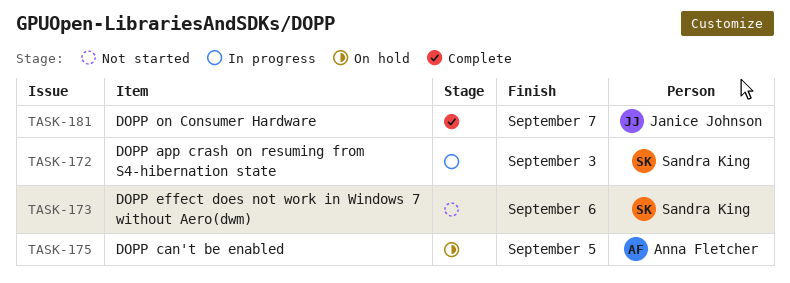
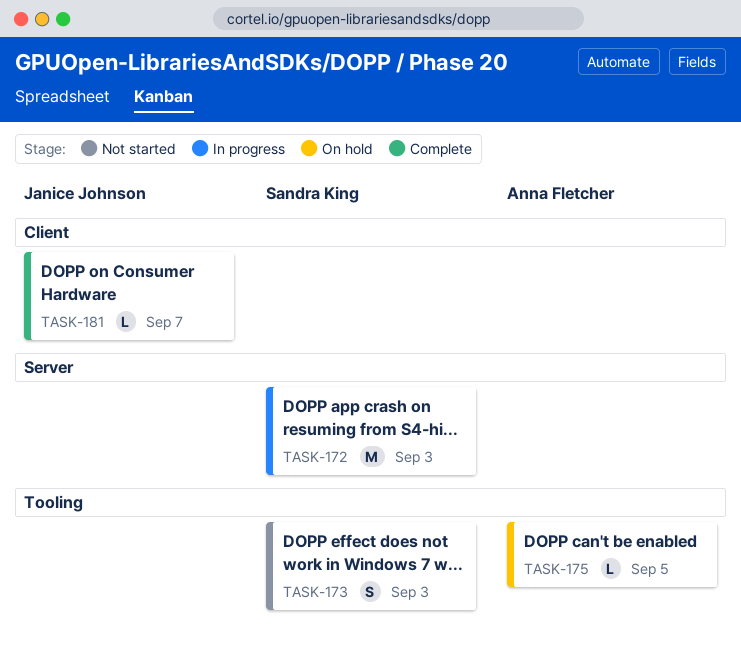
TASK-173, due: Sep 6 -> Sep 3

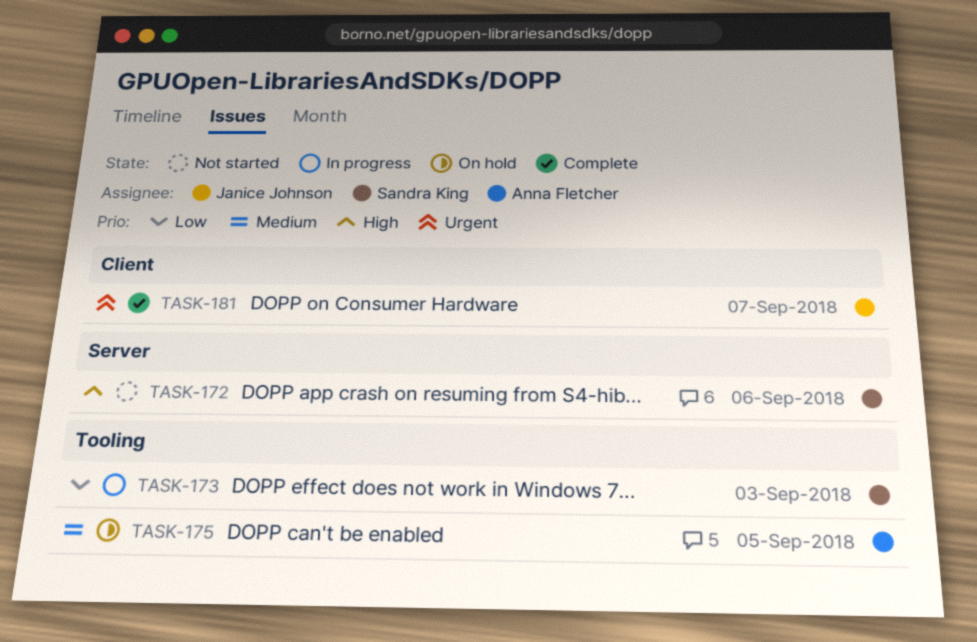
TASK-172, status: In progress -> Not started
TASK-172, due: Sep 3 -> Sep 6
TASK-173, status: Not started -> In progress

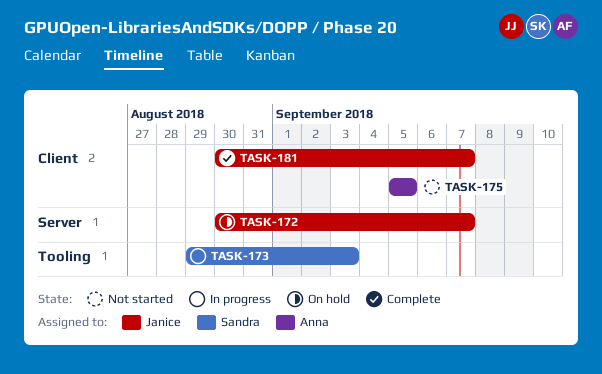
TASK-172, status: Not started -> On hold
TASK-172, owner: Sandra King -> Janice Johnson
TASK-172, due: Sep 6 -> Sep 7
TASK-175, status: On hold -> Not started
TASK-175, label: Tooling -> Client

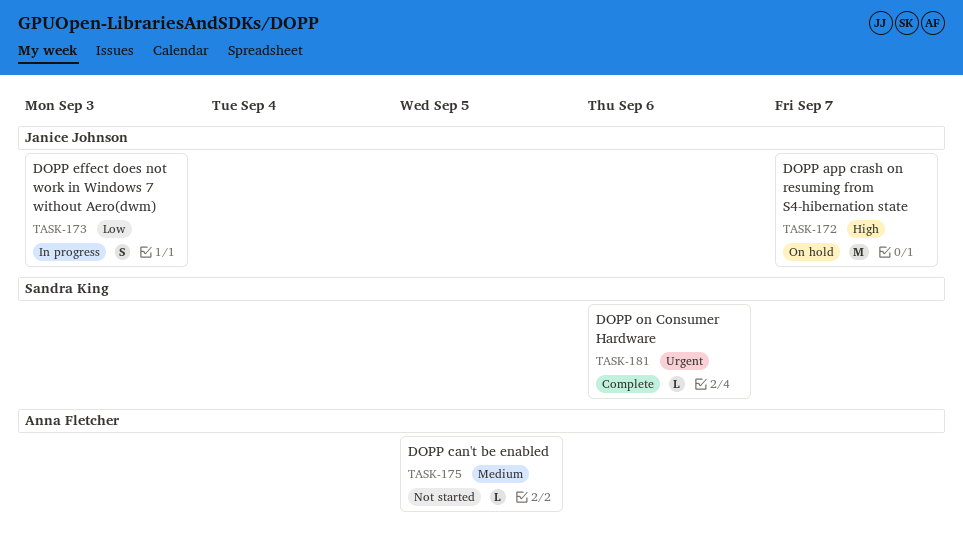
TASK-173, owner: Sandra King -> Janice Johnson
TASK-181, owner: Janice Johnson -> Sandra King
TASK-181, due: Sep 7 -> Sep 6

